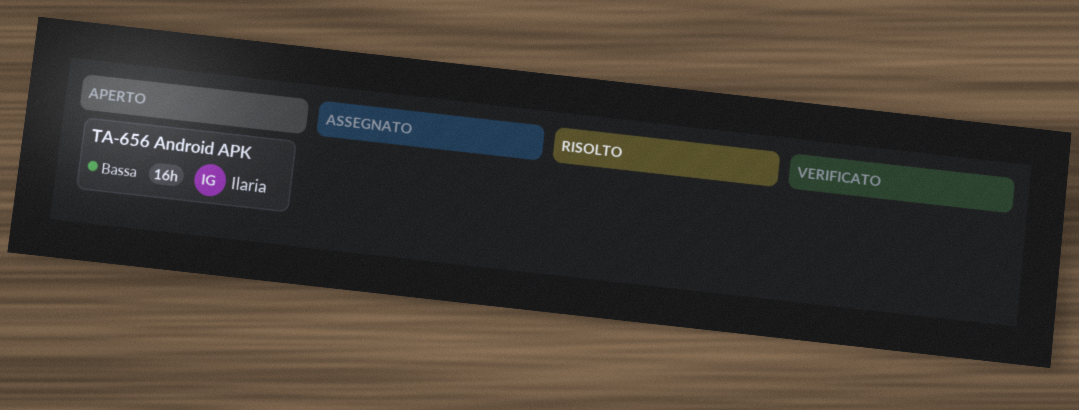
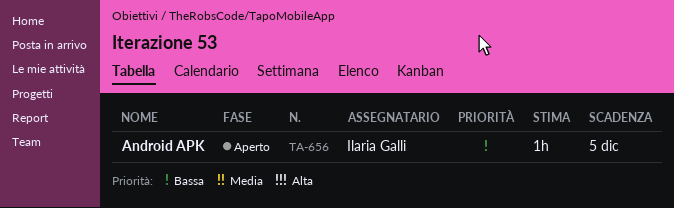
TA-656, estimate: 16h -> 1h

